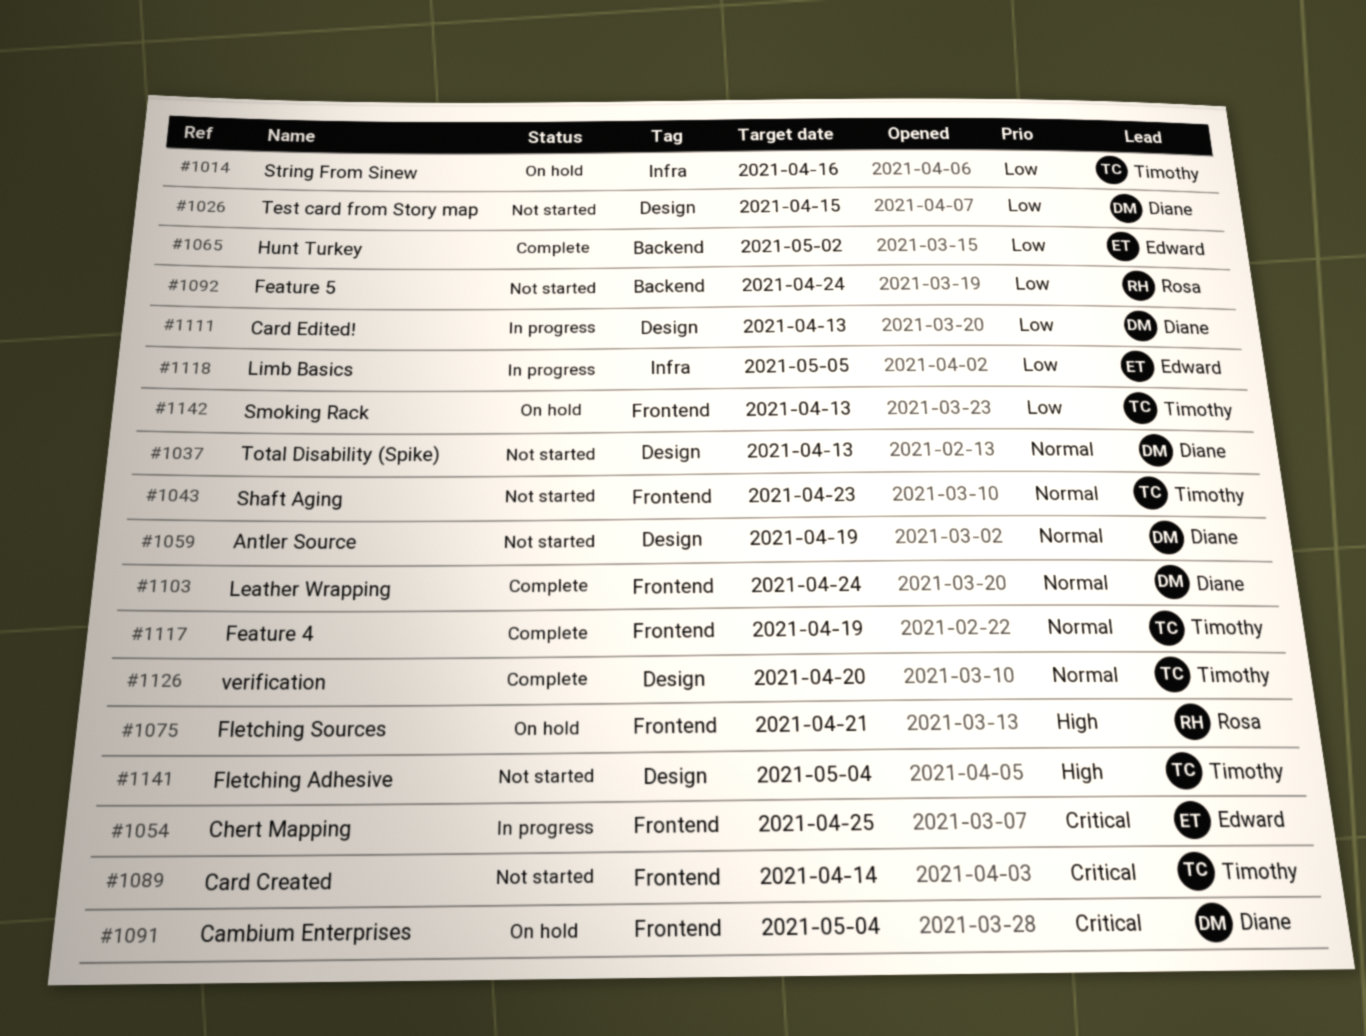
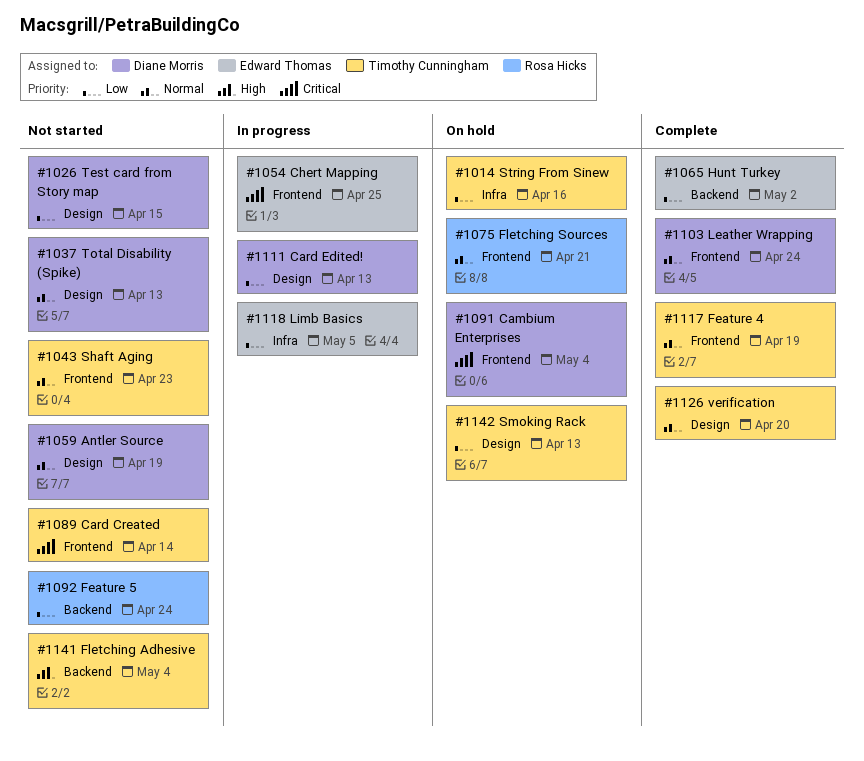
#1075, priority: High -> Normal
#1141, label: Design -> Backend
#1142, label: Frontend -> Design

